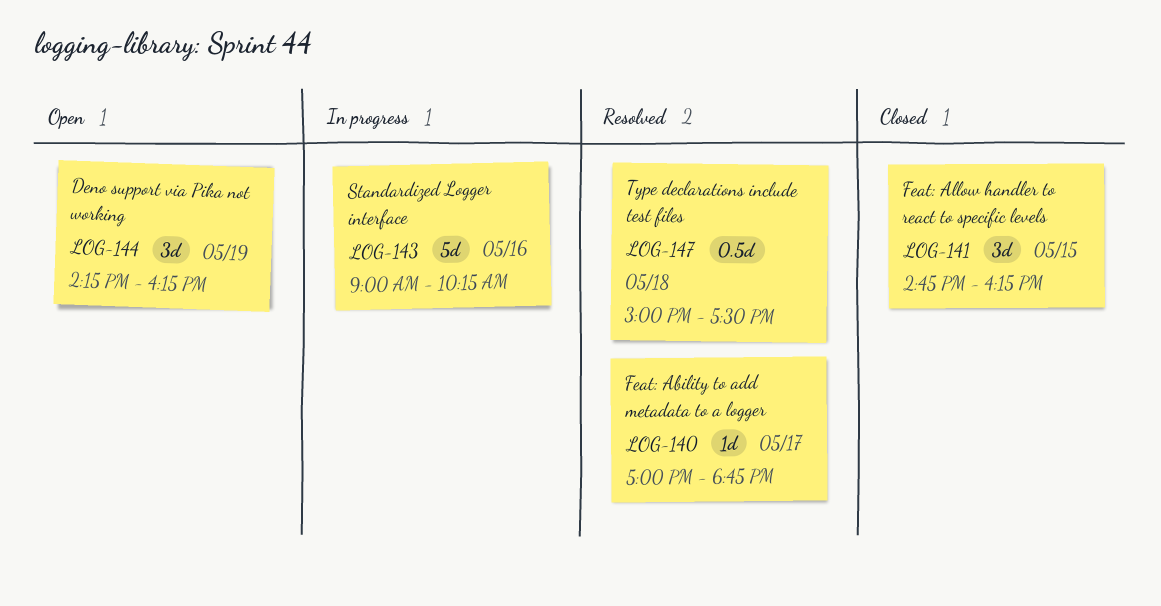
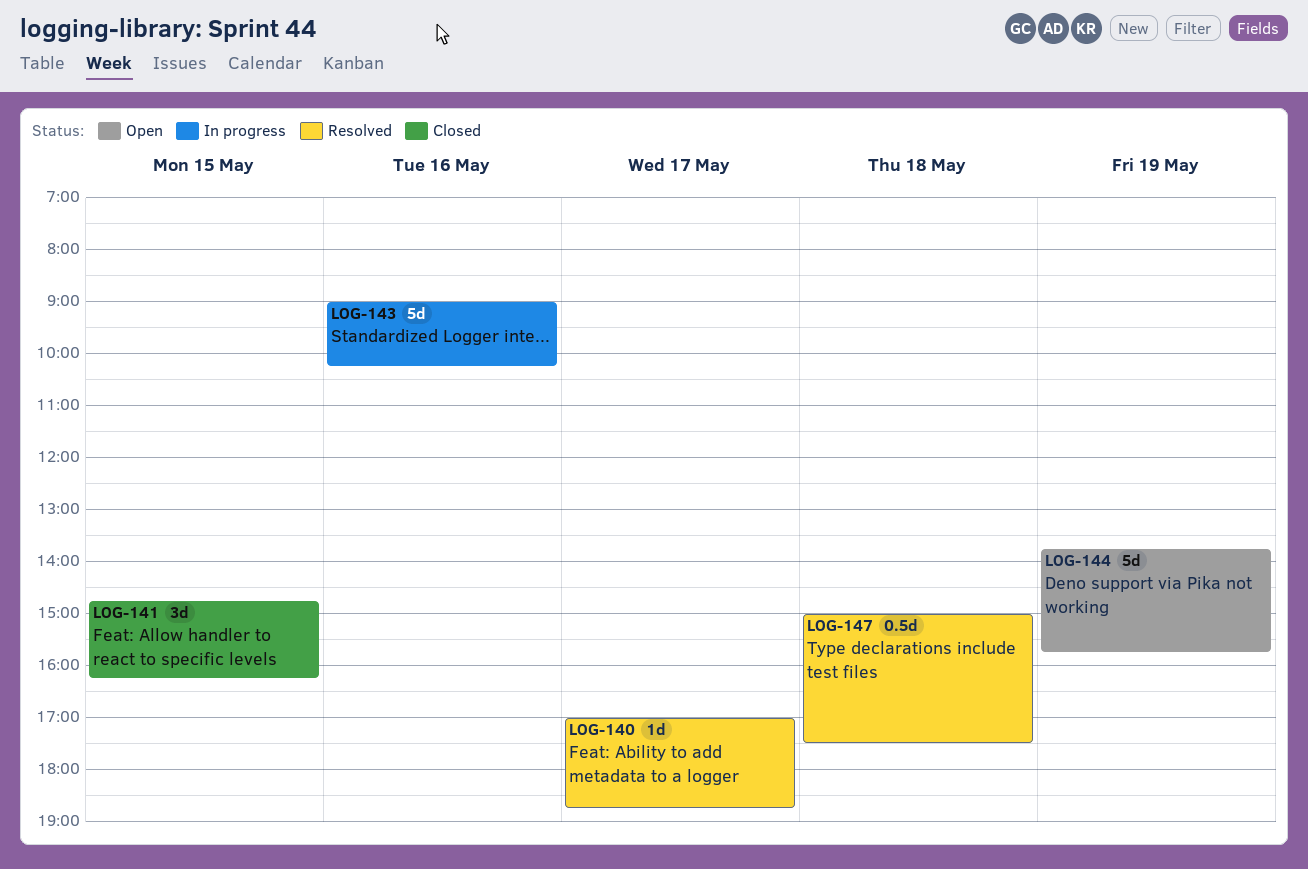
LOG-144, estimate: 3d -> 5d
LOG-144, begins: 14:15 -> 13:45
LOG-144, ends: 16:15 -> 15:45

